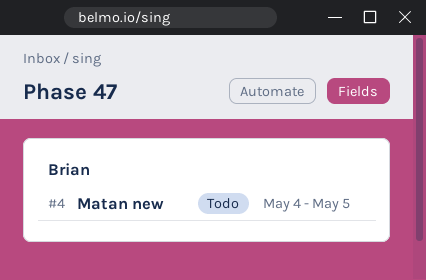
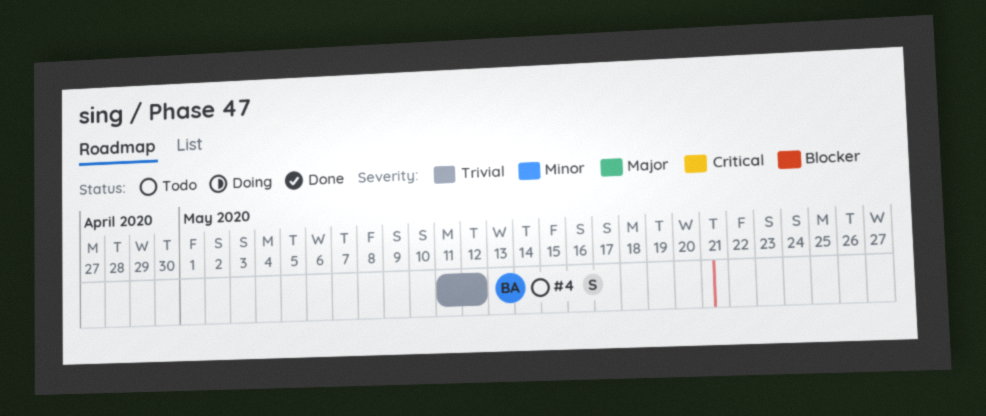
#4, start: May 4 -> May 11
#4, due: May 5 -> May 12

